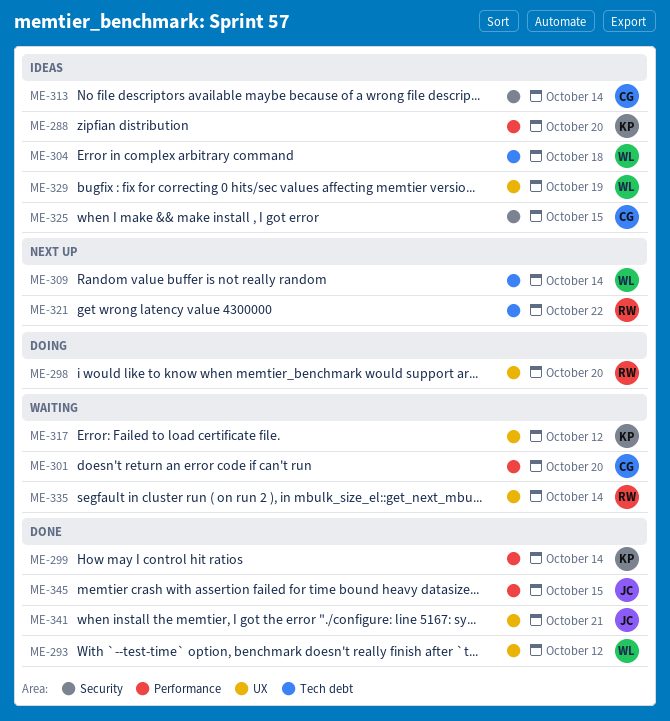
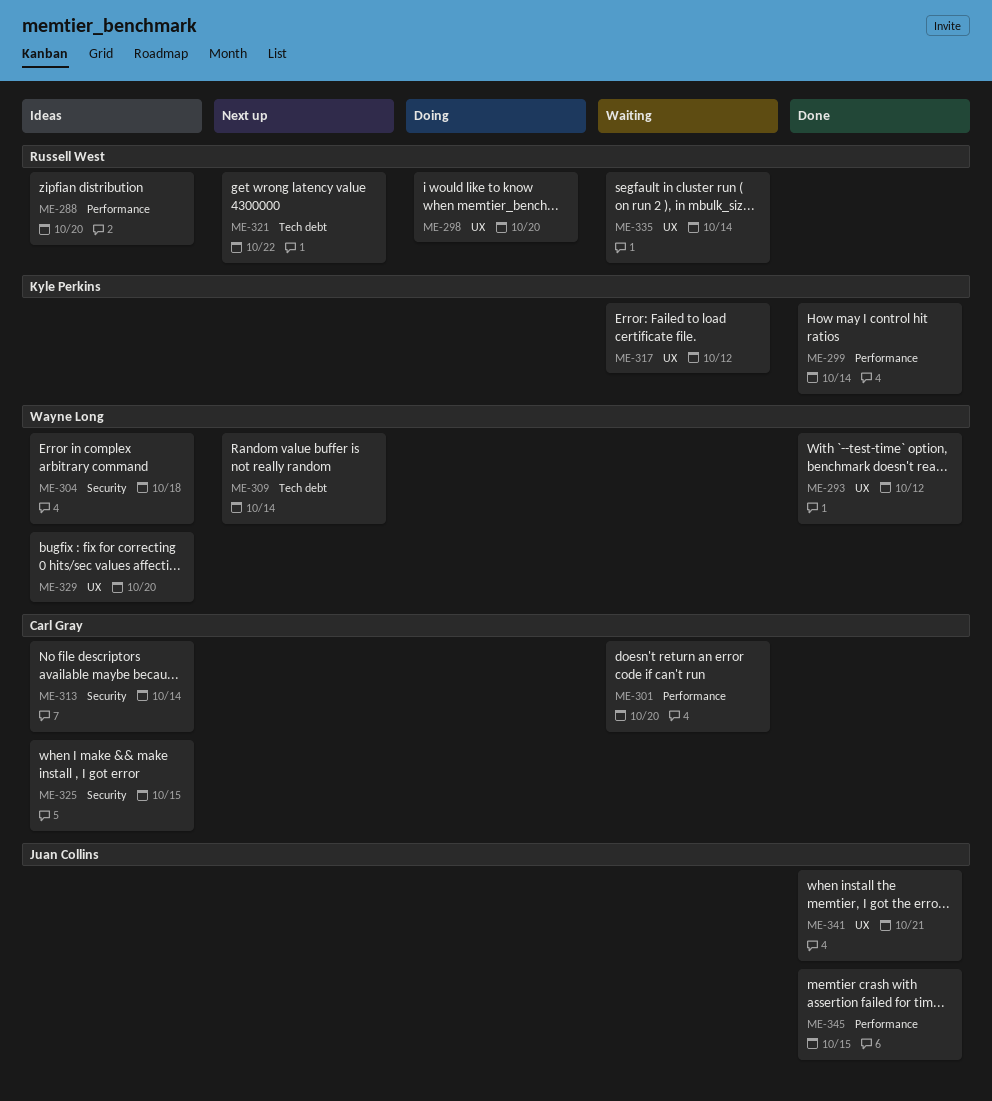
ME-288, owner: Kyle Perkins -> Russell West
ME-304, label: Tech debt -> Security
ME-329, due: Oct 19 -> Oct 20

